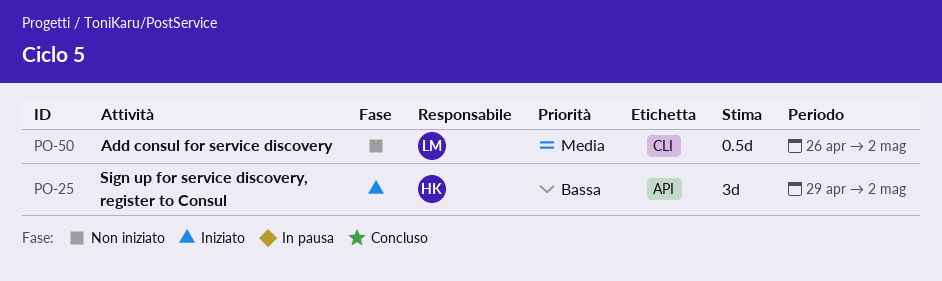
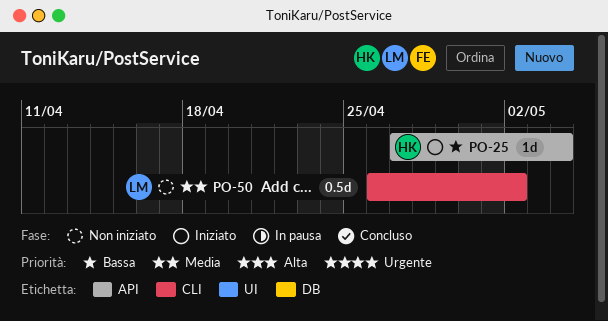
PO-25, estimate: 3d -> 1d
PO-25, start: Apr 29 -> Apr 27
PO-25, due: May 2 -> May 4

